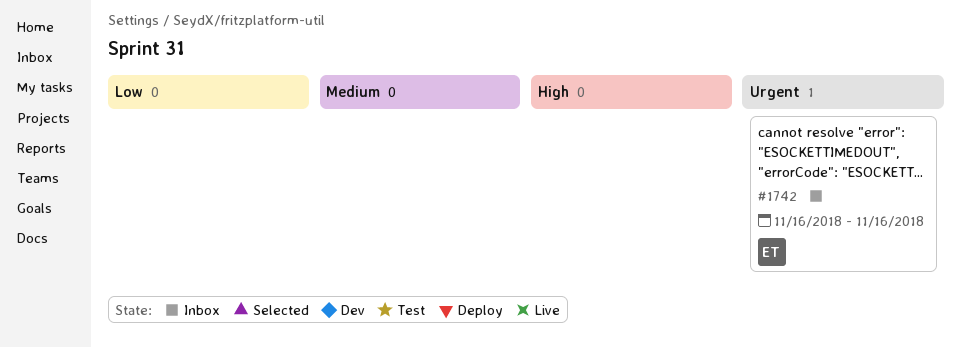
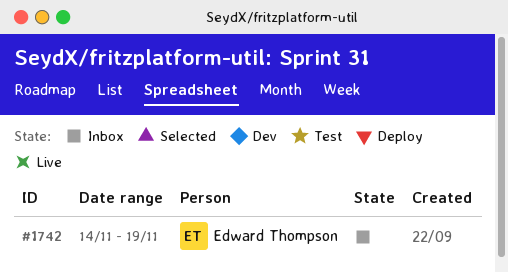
#1742, start: Nov 16 -> Nov 14
#1742, due: Nov 16 -> Nov 19

